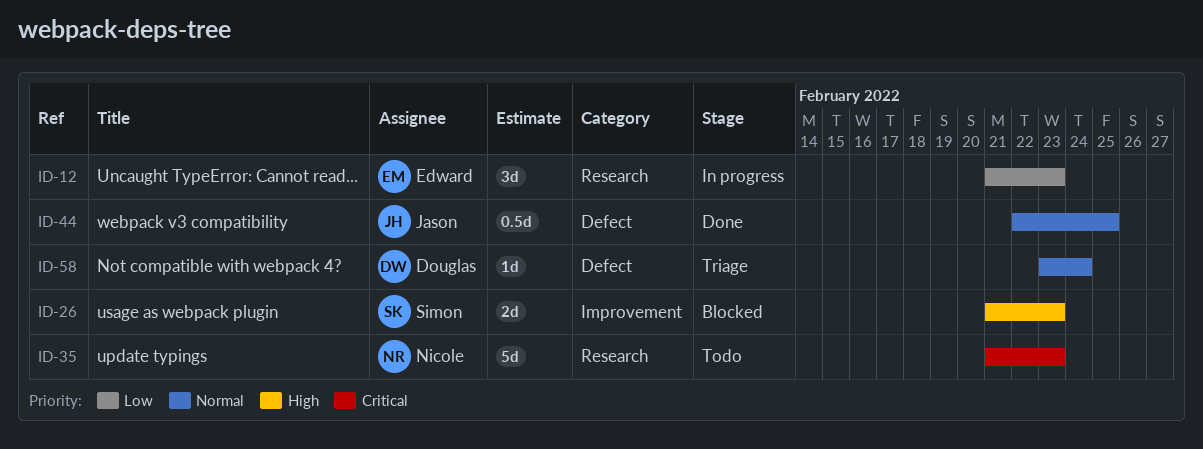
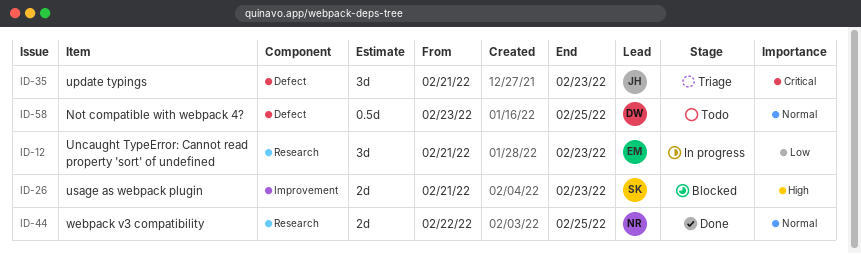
ID-35, status: Todo -> Triage
ID-35, owner: Nicole -> Jason
ID-35, label: Research -> Defect
ID-35, estimate: 5d -> 3d
ID-44, owner: Jason -> Nicole
ID-44, label: Defect -> Research
ID-44, estimate: 0.5d -> 2d
ID-58, status: Triage -> Todo
ID-58, estimate: 1d -> 0.5d
ID-58, due: Feb 24 -> Feb 25

